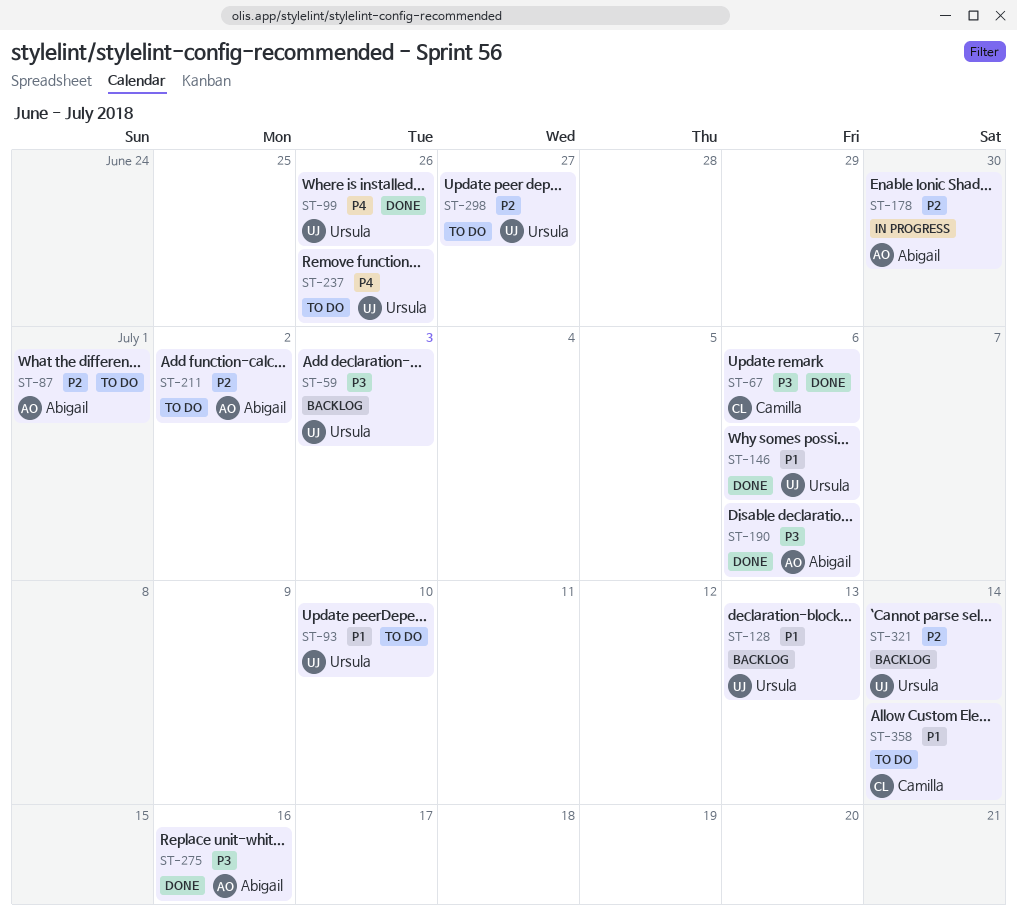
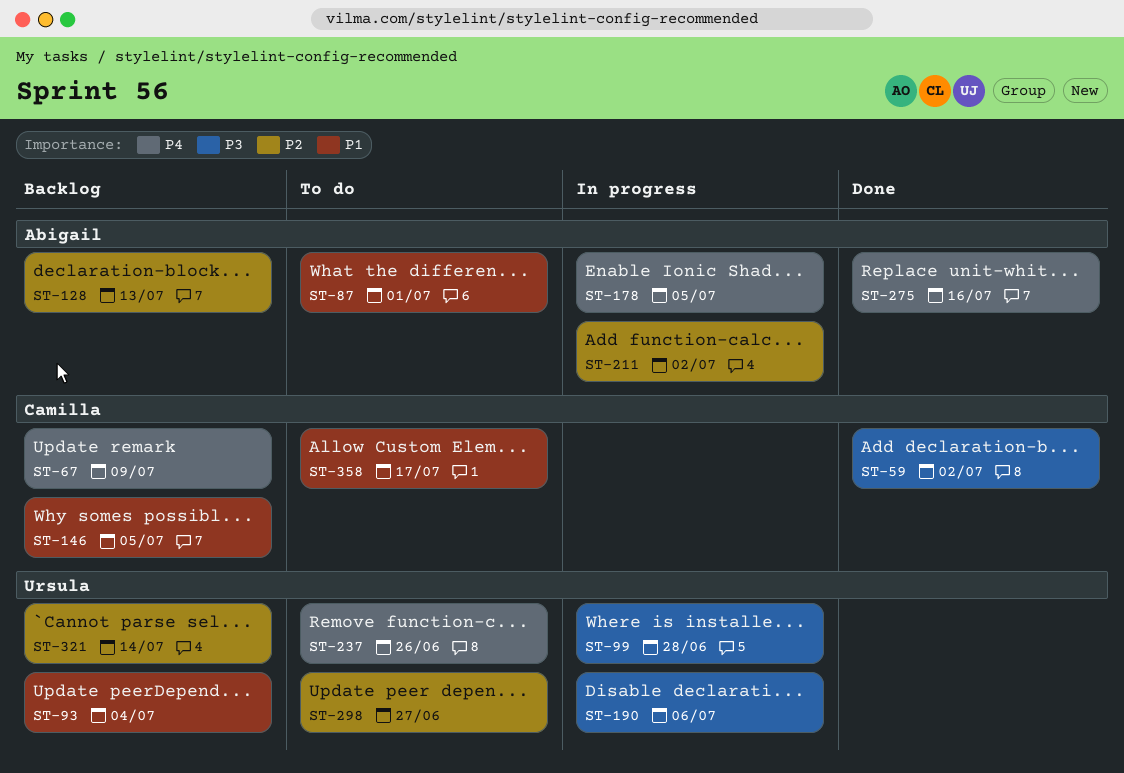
ST-59, status: Backlog -> Done
ST-59, owner: Ursula -> Camilla
ST-59, due: Jul 3 -> Jul 2
ST-67, status: Done -> Backlog
ST-67, priority: P3 -> P4
ST-67, due: Jul 6 -> Jul 9
ST-87, priority: P2 -> P1
ST-93, status: To do -> Backlog
ST-93, due: Jul 10 -> Jul 4
ST-99, status: Done -> In progress
ST-99, priority: P4 -> P3
ST-99, due: Jun 26 -> Jun 28
ST-128, owner: Ursula -> Abigail
ST-128, priority: P1 -> P2
ST-146, status: Done -> Backlog
ST-146, owner: Ursula -> Camilla
ST-146, due: Jul 6 -> Jul 5
ST-178, priority: P2 -> P4
ST-178, due: Jun 30 -> Jul 5
ST-190, status: Done -> In progress
ST-190, owner: Abigail -> Ursula
ST-211, status: To do -> In progress
ST-275, priority: P3 -> P4
ST-358, due: Jul 14 -> Jul 17

